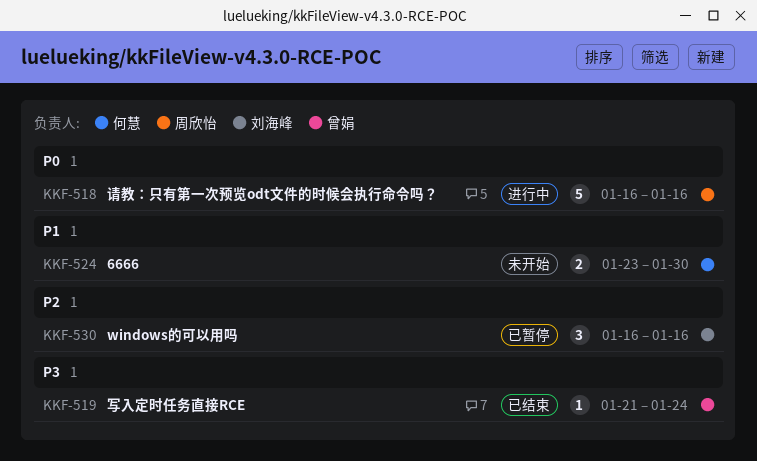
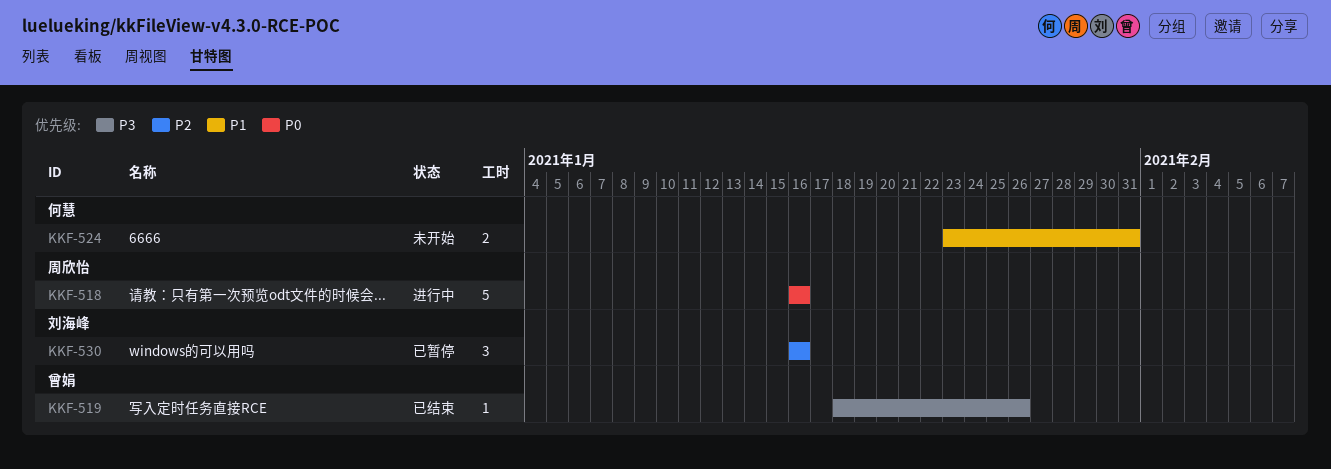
KKF-519, start: Jan 21 -> Jan 18
KKF-519, due: Jan 24 -> Jan 26
KKF-524, due: Jan 30 -> Jan 31

